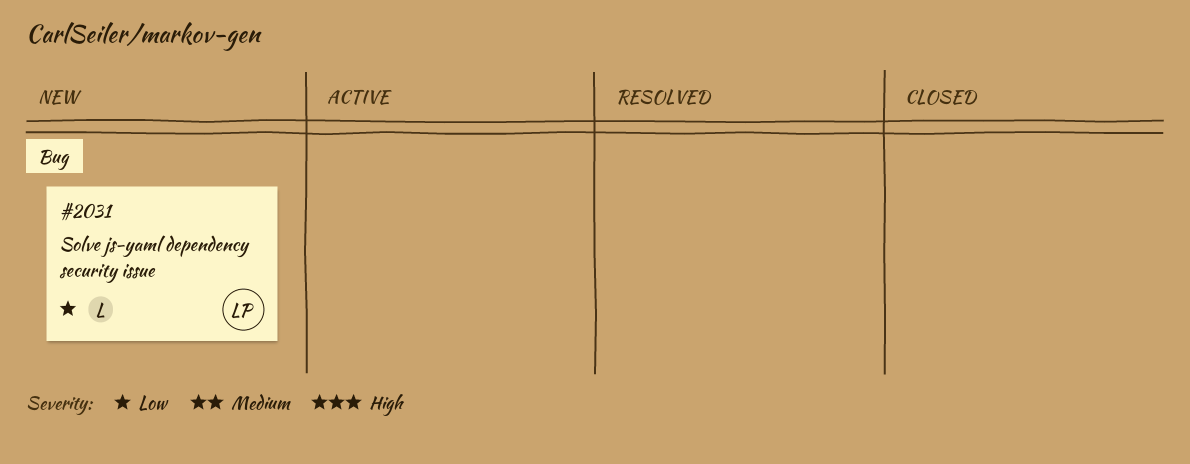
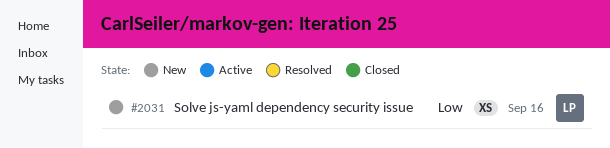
#2031, estimate: L -> XS

